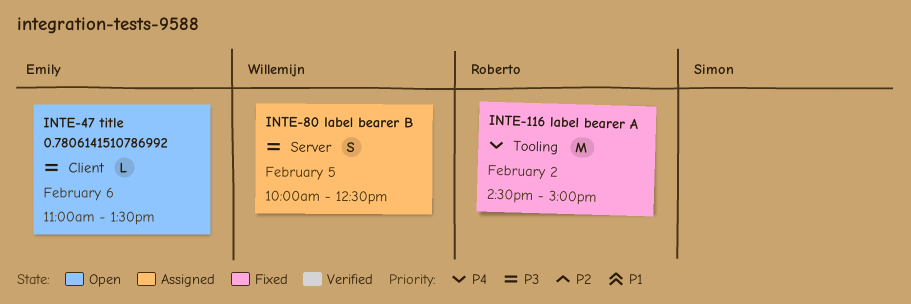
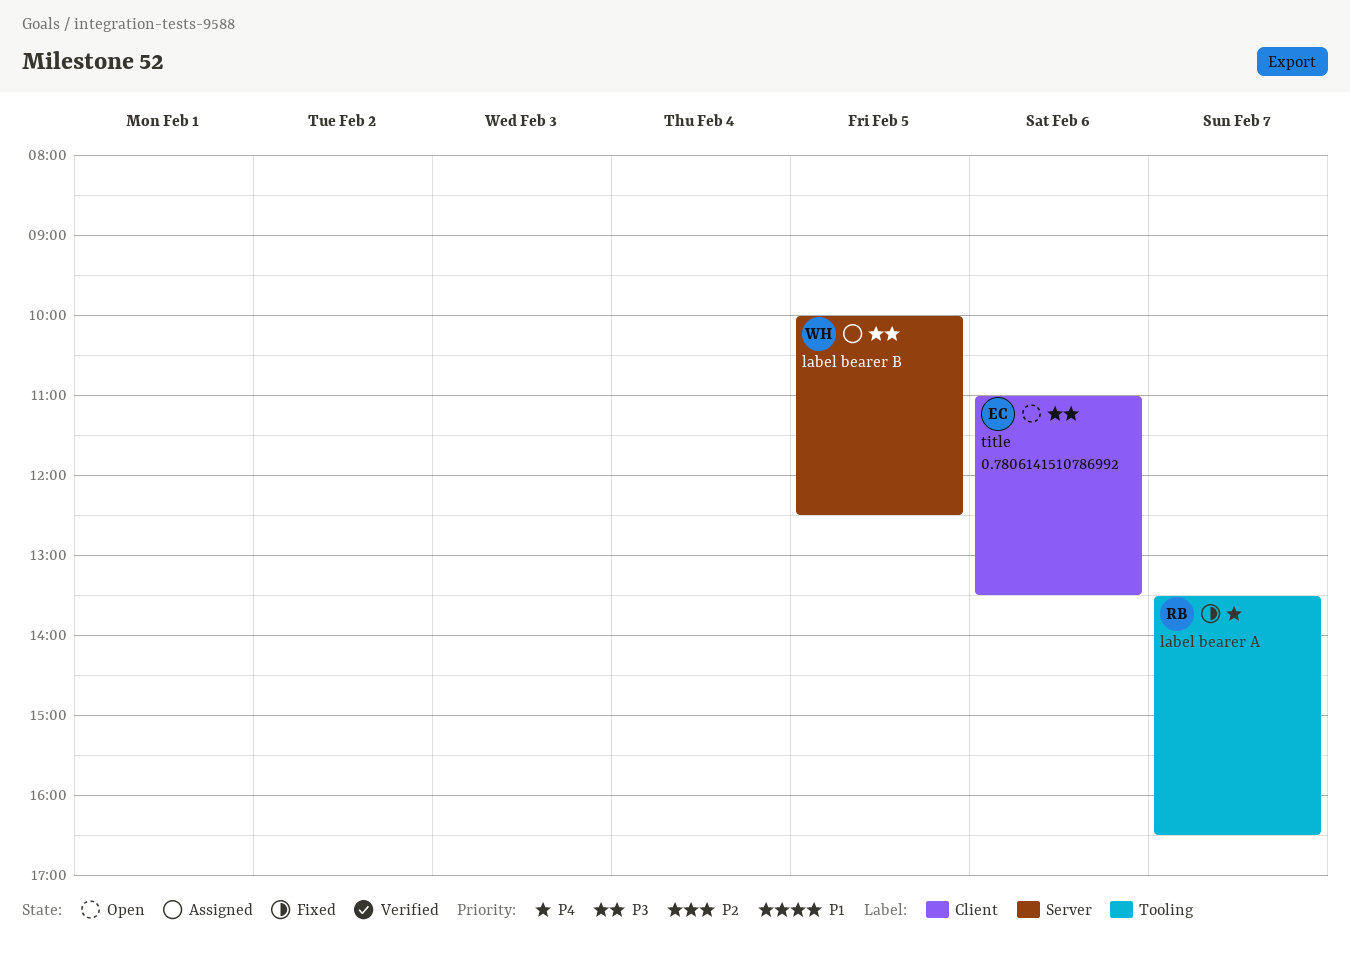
label bearer A, day: Feb 2 -> Feb 7
label bearer A, begins: 14:30 -> 13:30
label bearer A, ends: 15:00 -> 16:30

